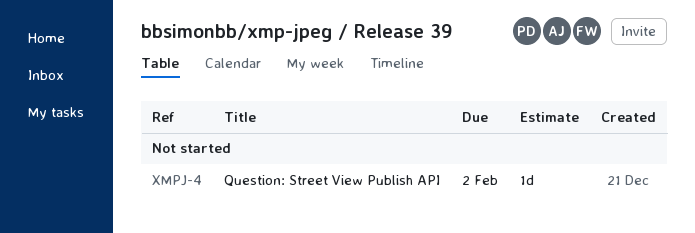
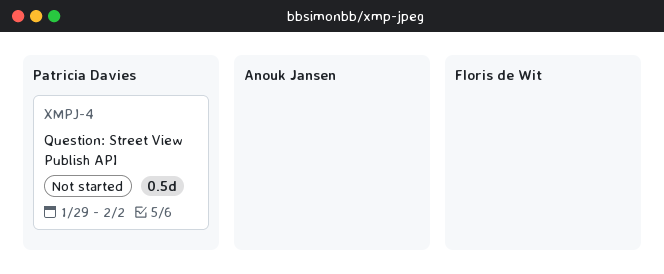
XMPJ-4, estimate: 1d -> 0.5d

